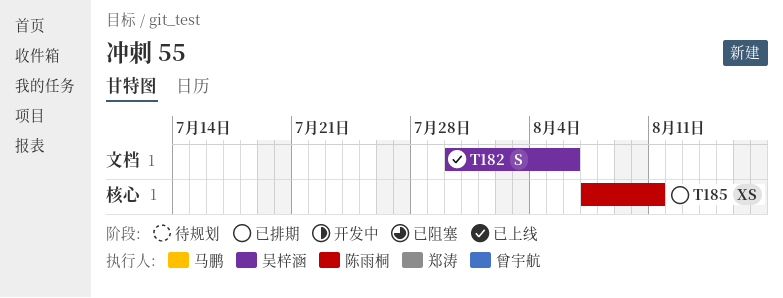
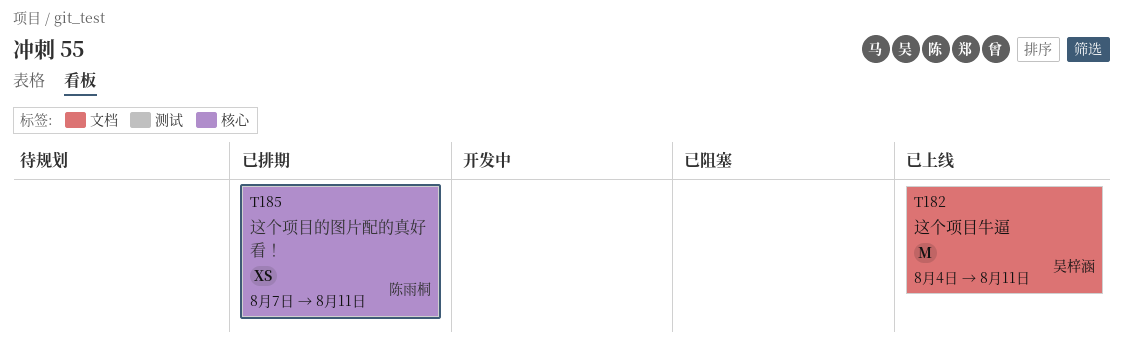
T182, estimate: S -> M
T182, start: Jul 30 -> Aug 4
T182, due: Aug 6 -> Aug 11

